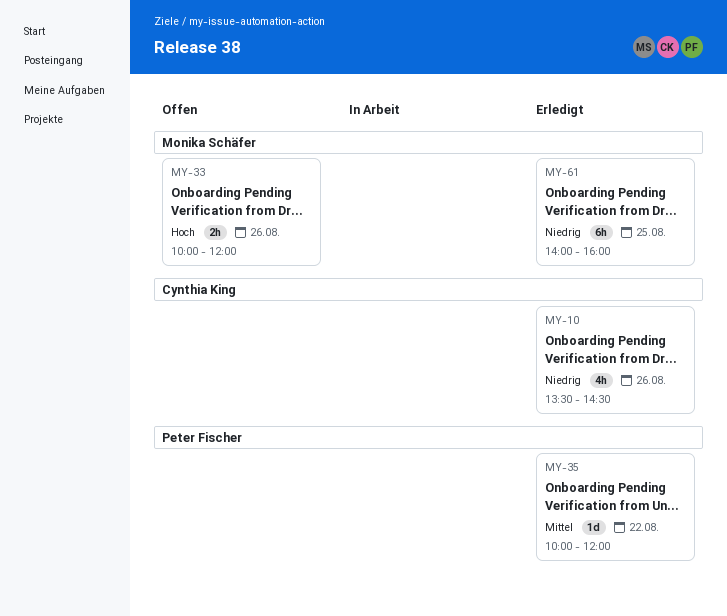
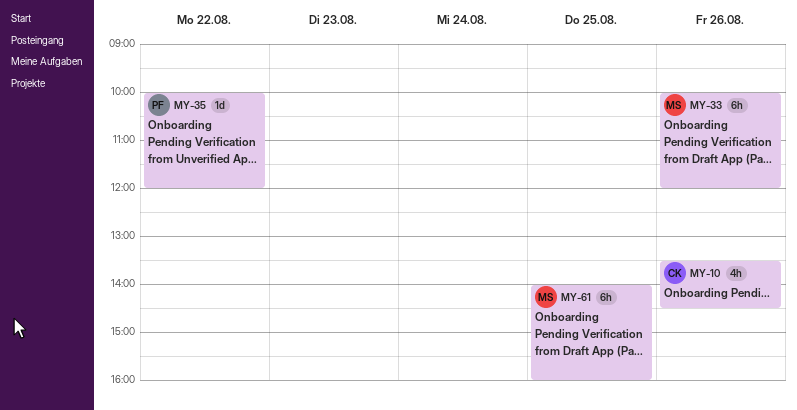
MY-33, estimate: 2h -> 6h

